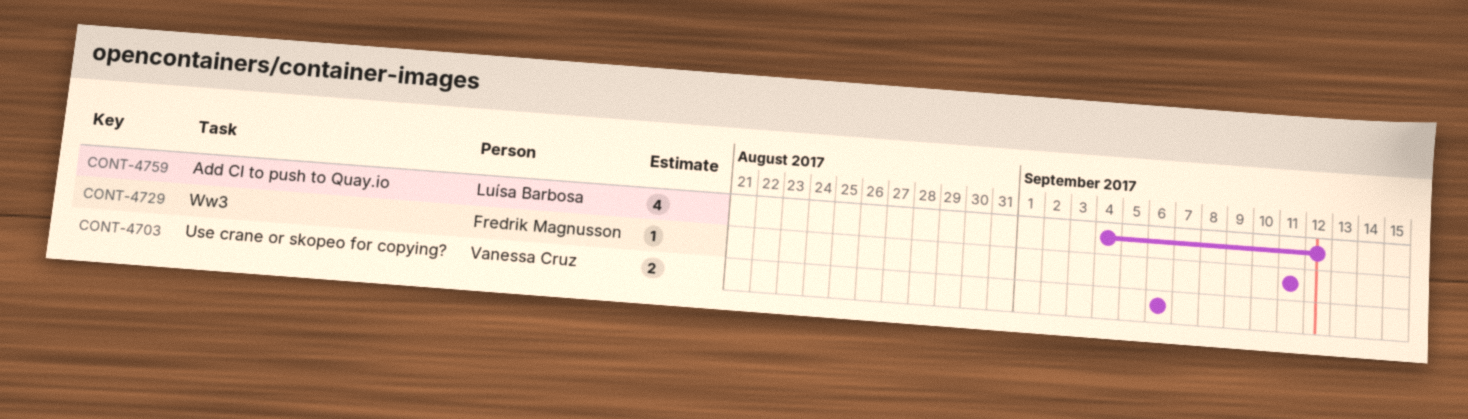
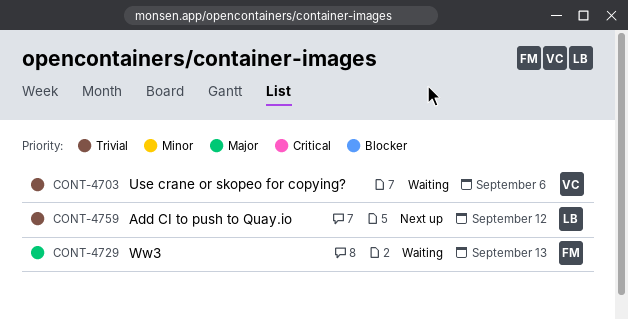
CONT-4729, due: Sep 11 -> Sep 13

